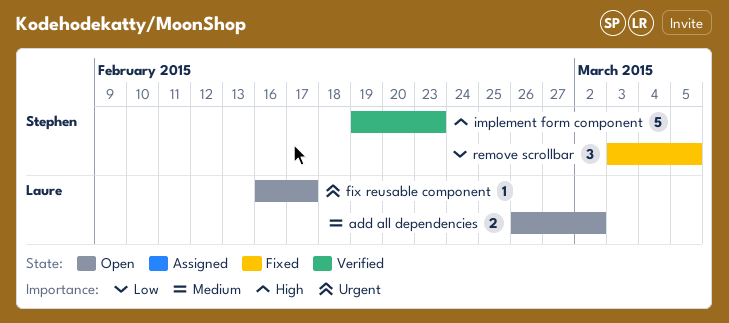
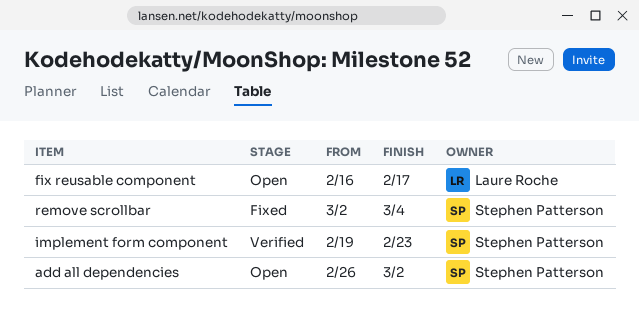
add all dependencies, owner: Laure Roche -> Stephen Patterson
remove scrollbar, start: Mar 3 -> Mar 2
remove scrollbar, due: Mar 5 -> Mar 4

